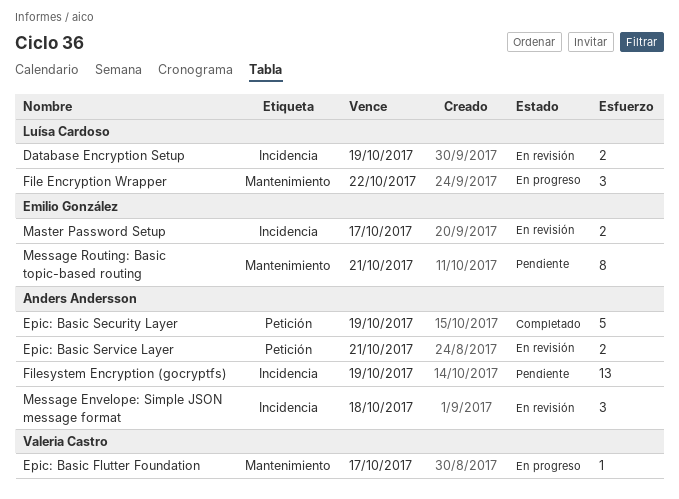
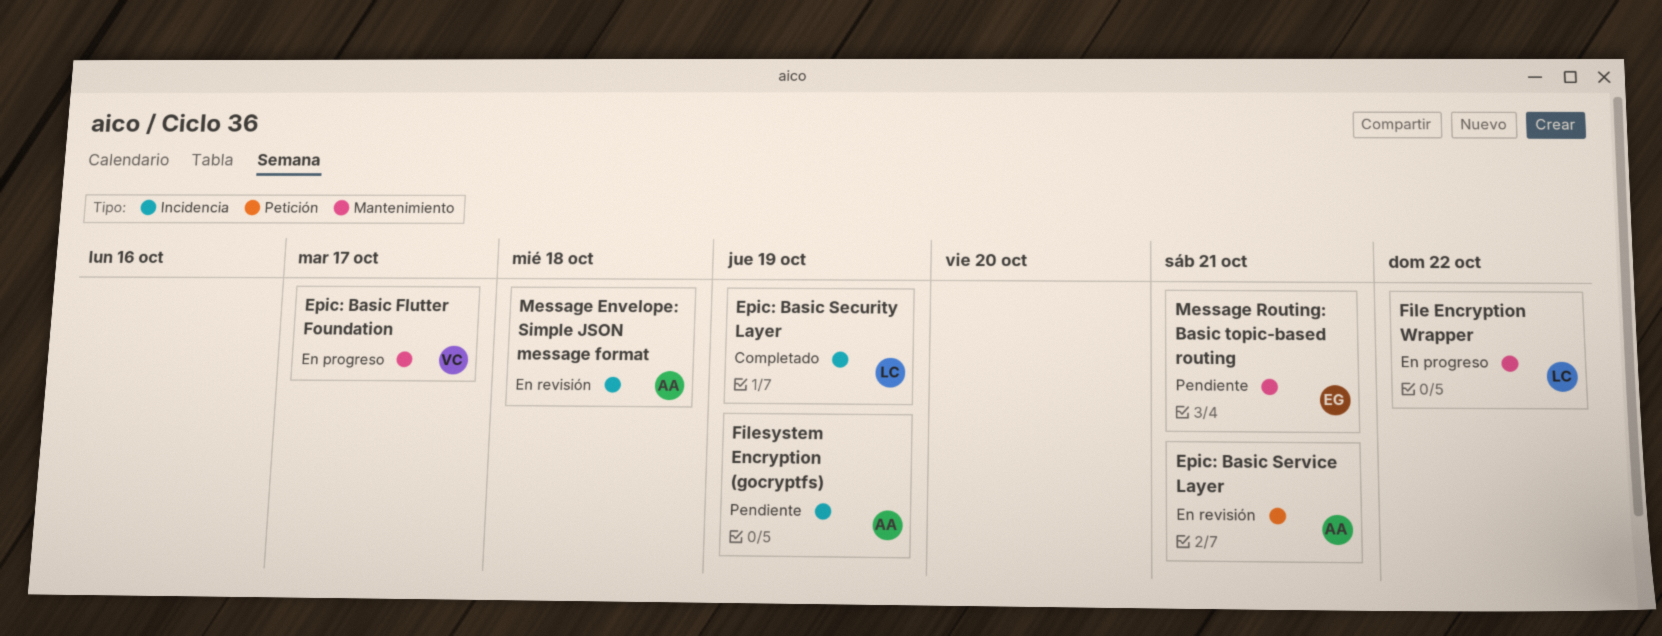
Database Encryption Setup: present -> none
Epic: Basic Security Layer, owner: Anders Andersson -> Luísa Cardoso
Epic: Basic Security Layer, label: Petición -> Incidencia
Master Password Setup: present -> none

